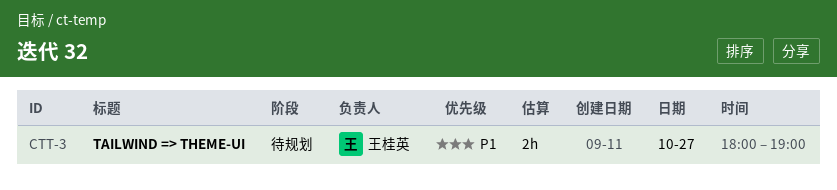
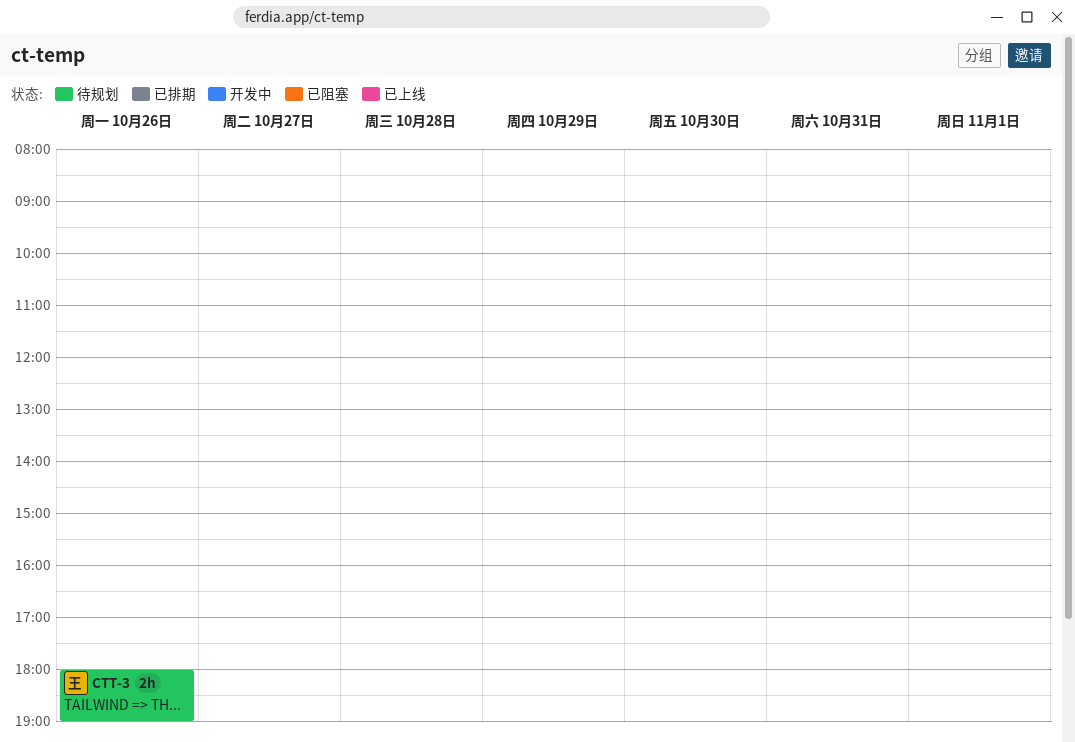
CTT-3, day: Oct 27 -> Oct 26

